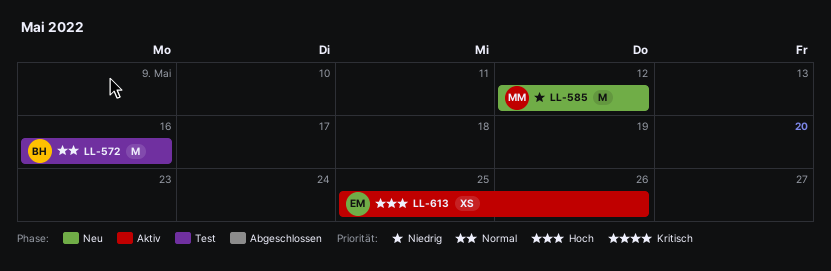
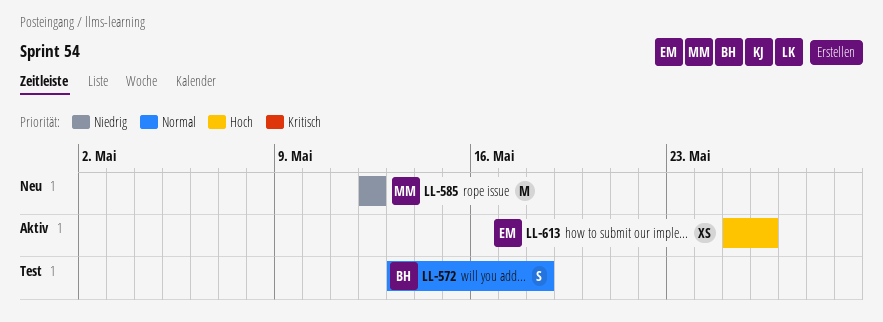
LL-572, estimate: M -> S
LL-572, start: May 16 -> May 13
LL-572, due: May 16 -> May 18

